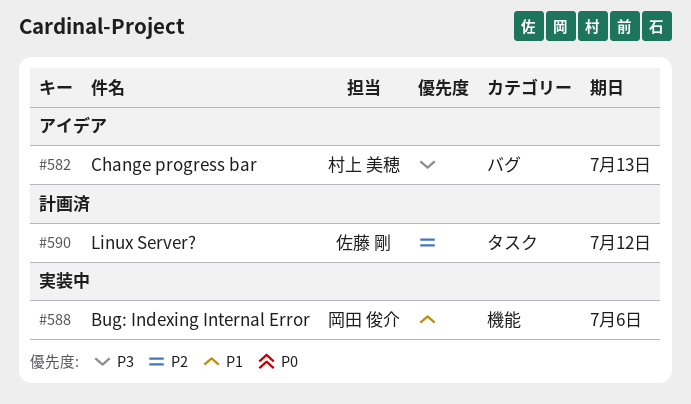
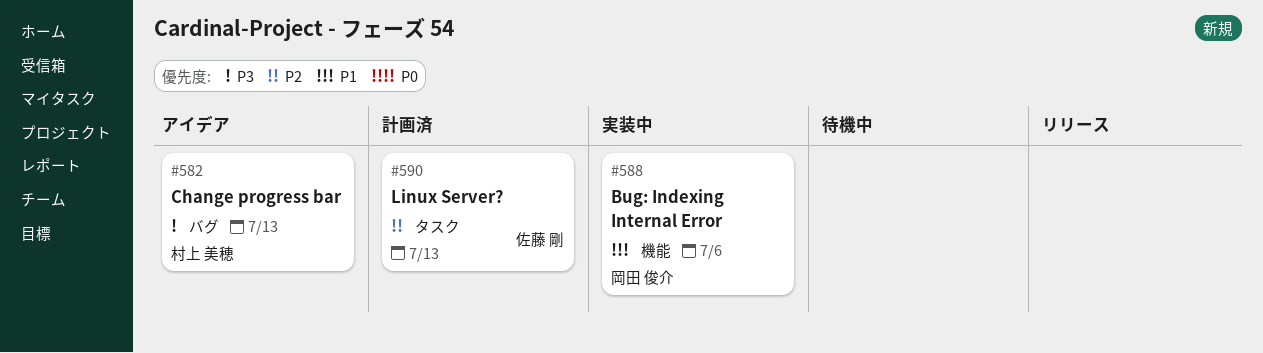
#590, due: Jul 12 -> Jul 13

